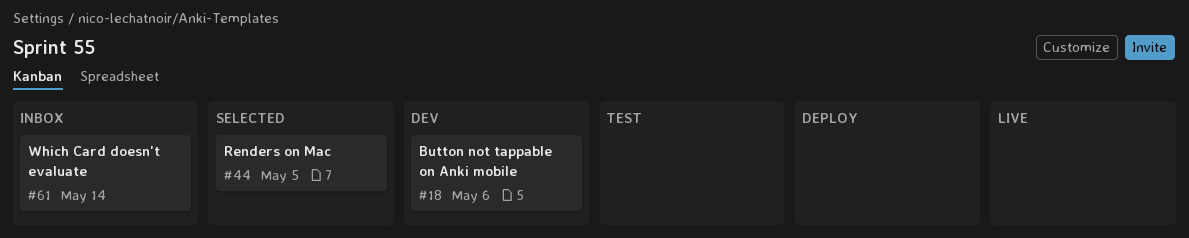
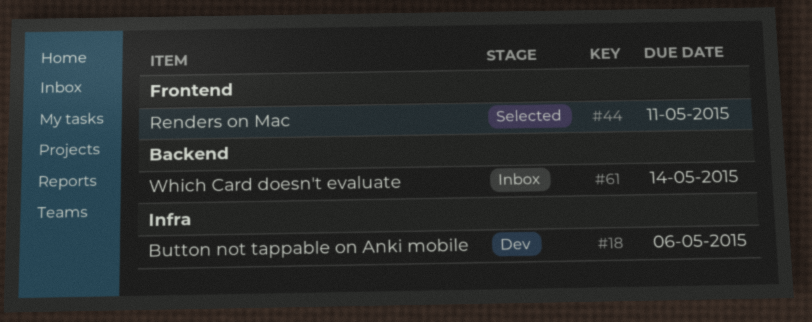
#44, due: May 5 -> May 11

